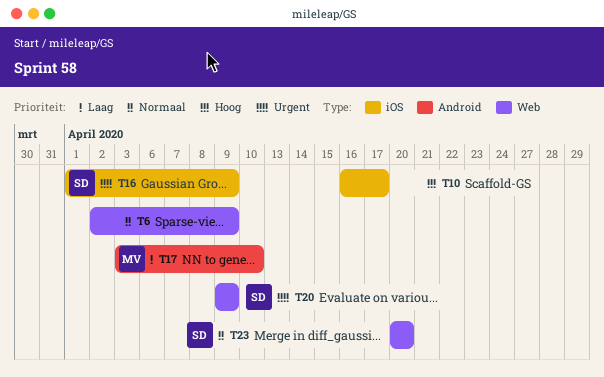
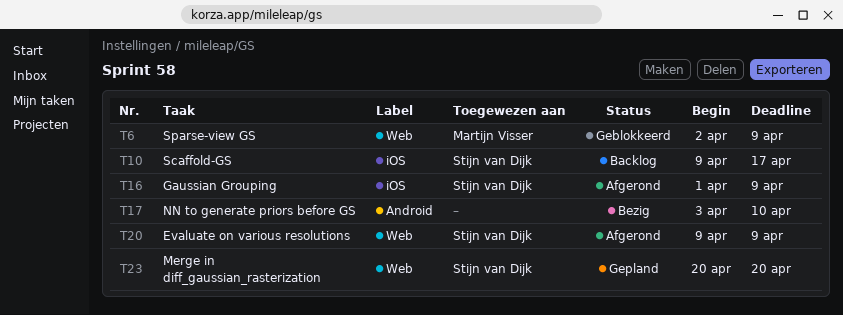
T6, owner: none -> Martijn Visser
T10, owner: none -> Stijn van Dijk
T10, start: Apr 16 -> Apr 9
T17, owner: Martijn Visser -> none

